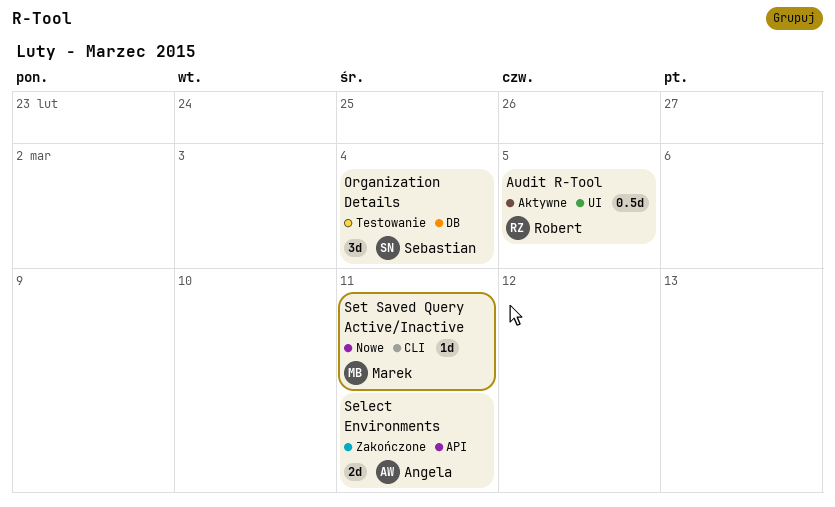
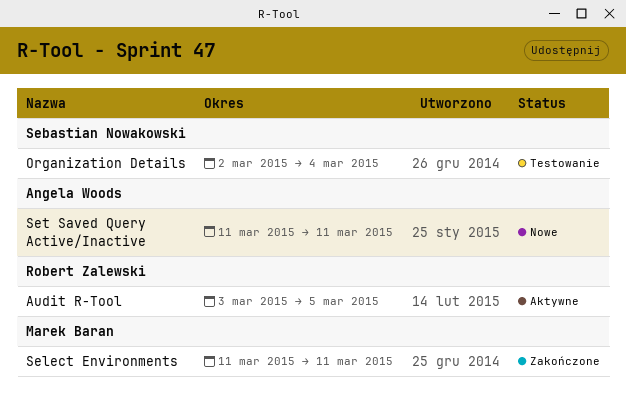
Select Environments, owner: Angela Woods -> Marek Baran
Set Saved Query Active/Inactive, owner: Marek Baran -> Angela Woods

